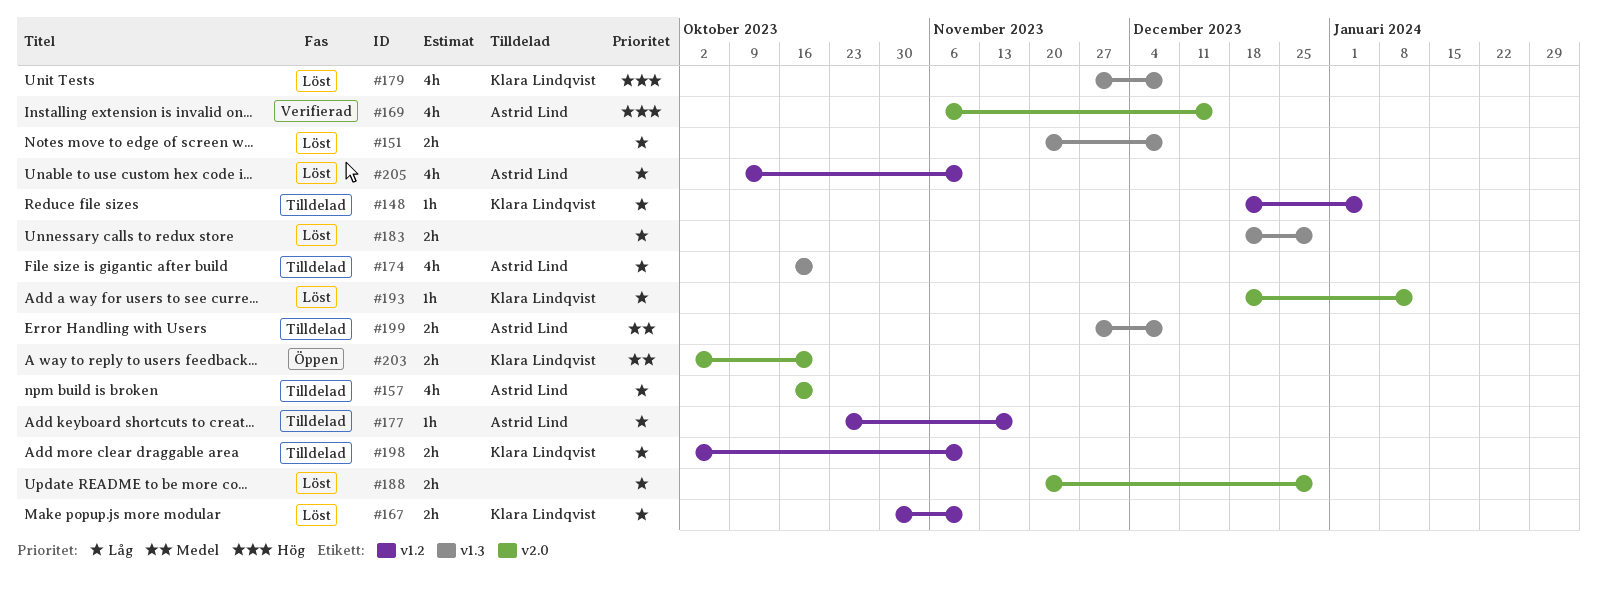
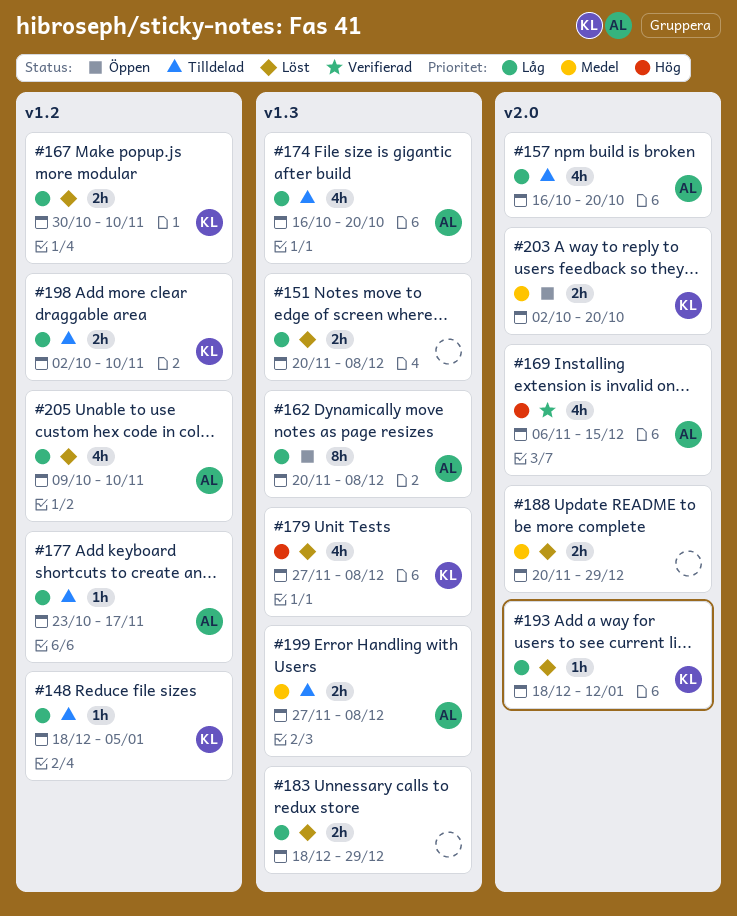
#162: none -> present
#188, priority: Låg -> Medel

